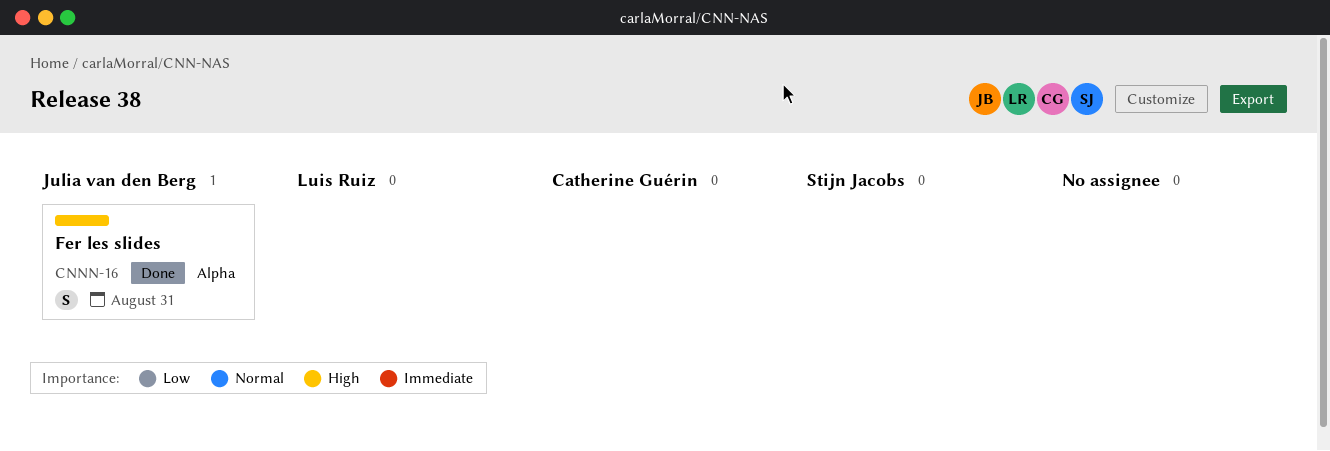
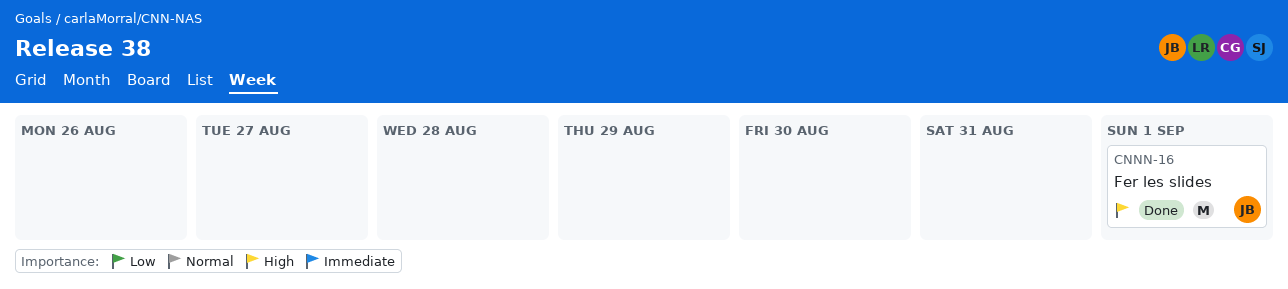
CNNN-16, estimate: S -> M
CNNN-16, due: Aug 31 -> Sep 1

